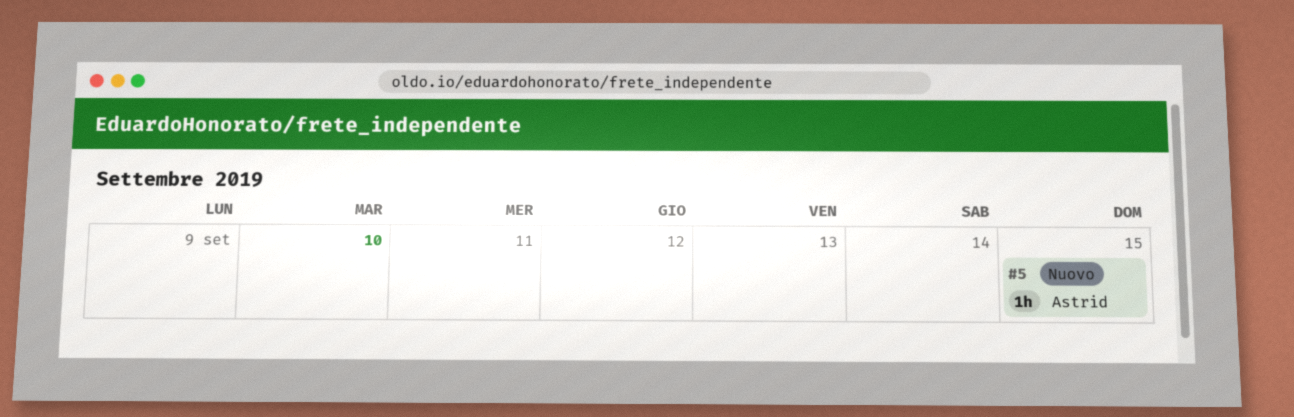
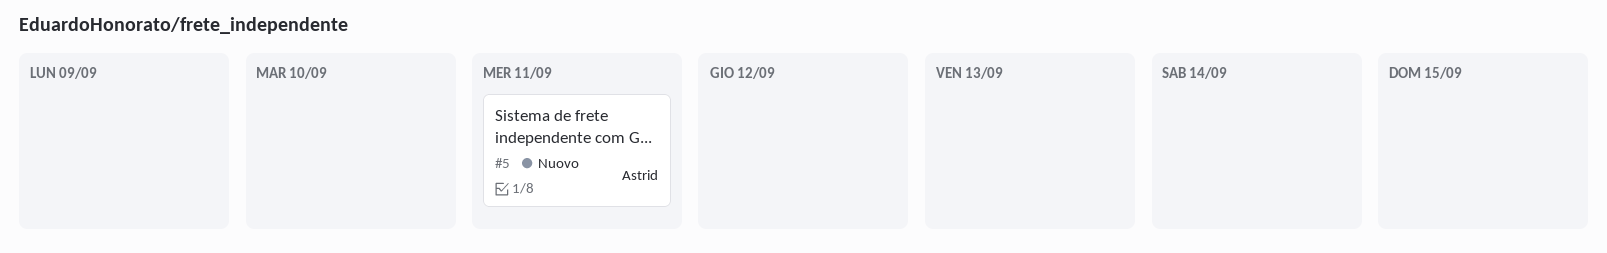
#5, due: Sep 15 -> Sep 11

